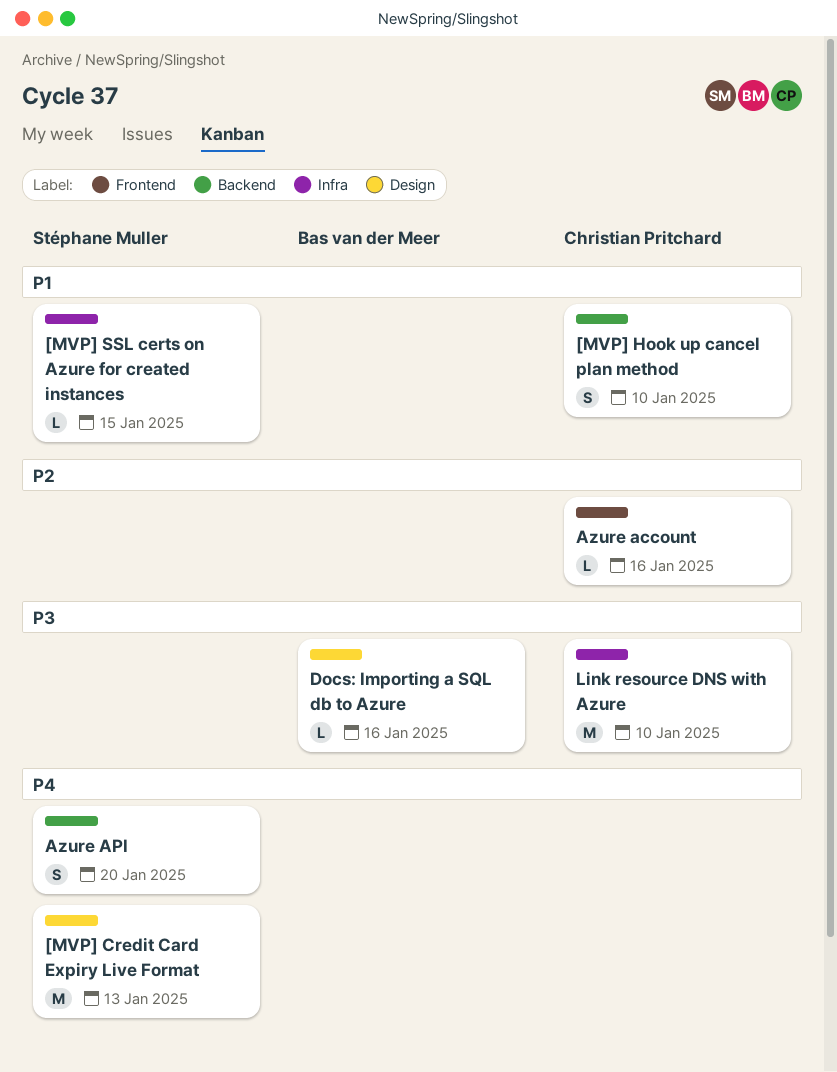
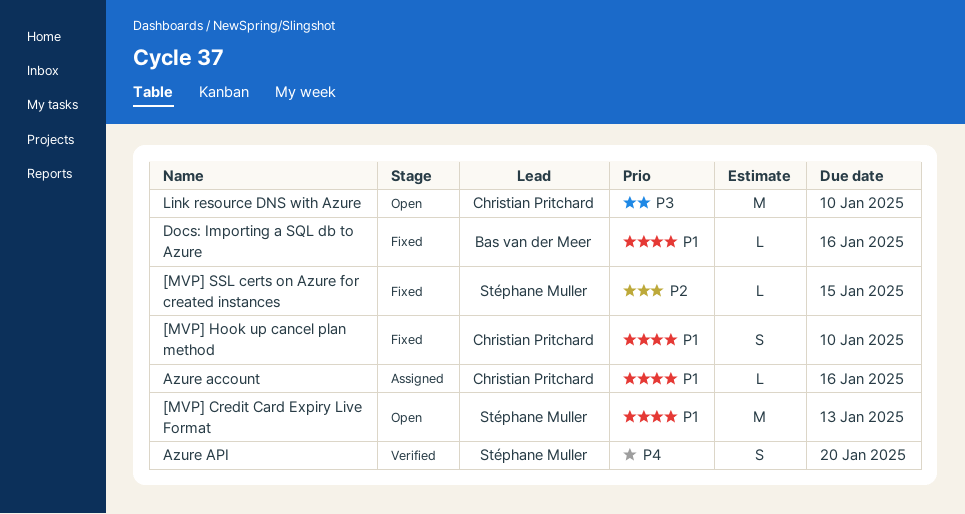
[MVP] Credit Card Expiry Live Format, priority: P4 -> P1
[MVP] SSL certs on Azure for created instances, priority: P1 -> P2
Azure account, priority: P2 -> P1
Docs: Importing a SQL db to Azure, priority: P3 -> P1

